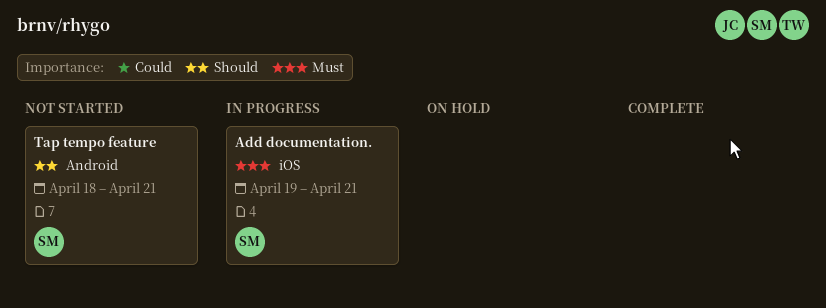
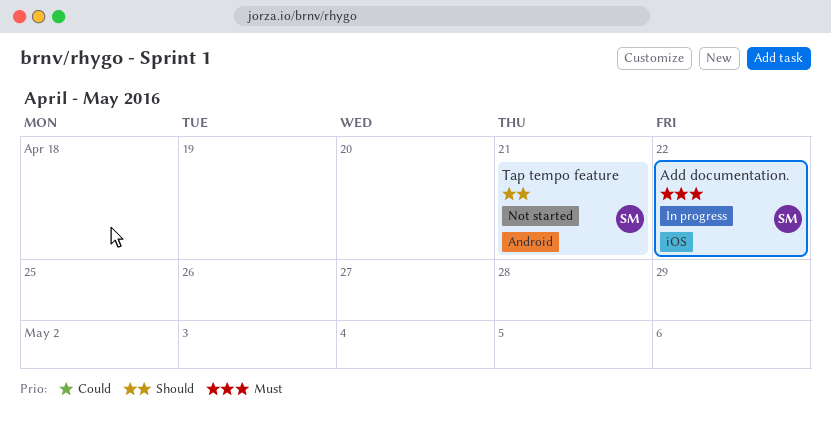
Add documentation., due: Apr 21 -> Apr 22

